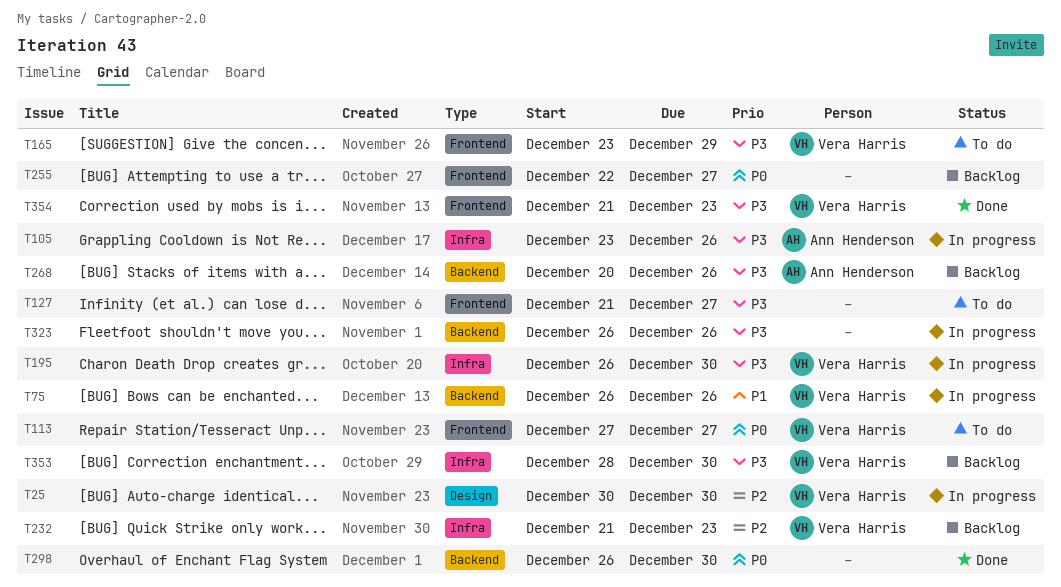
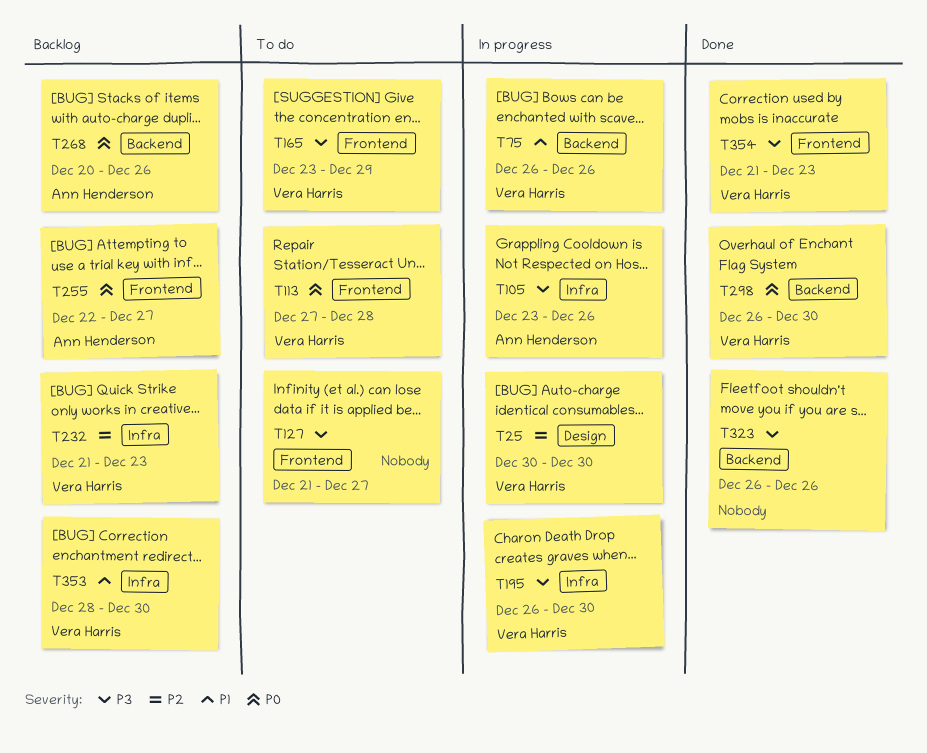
T113, due: Dec 27 -> Dec 28
T255, owner: none -> Ann Henderson
T268, priority: P3 -> P0
T298, owner: none -> Vera Harris
T323, status: In progress -> Done
T353, priority: P3 -> P1

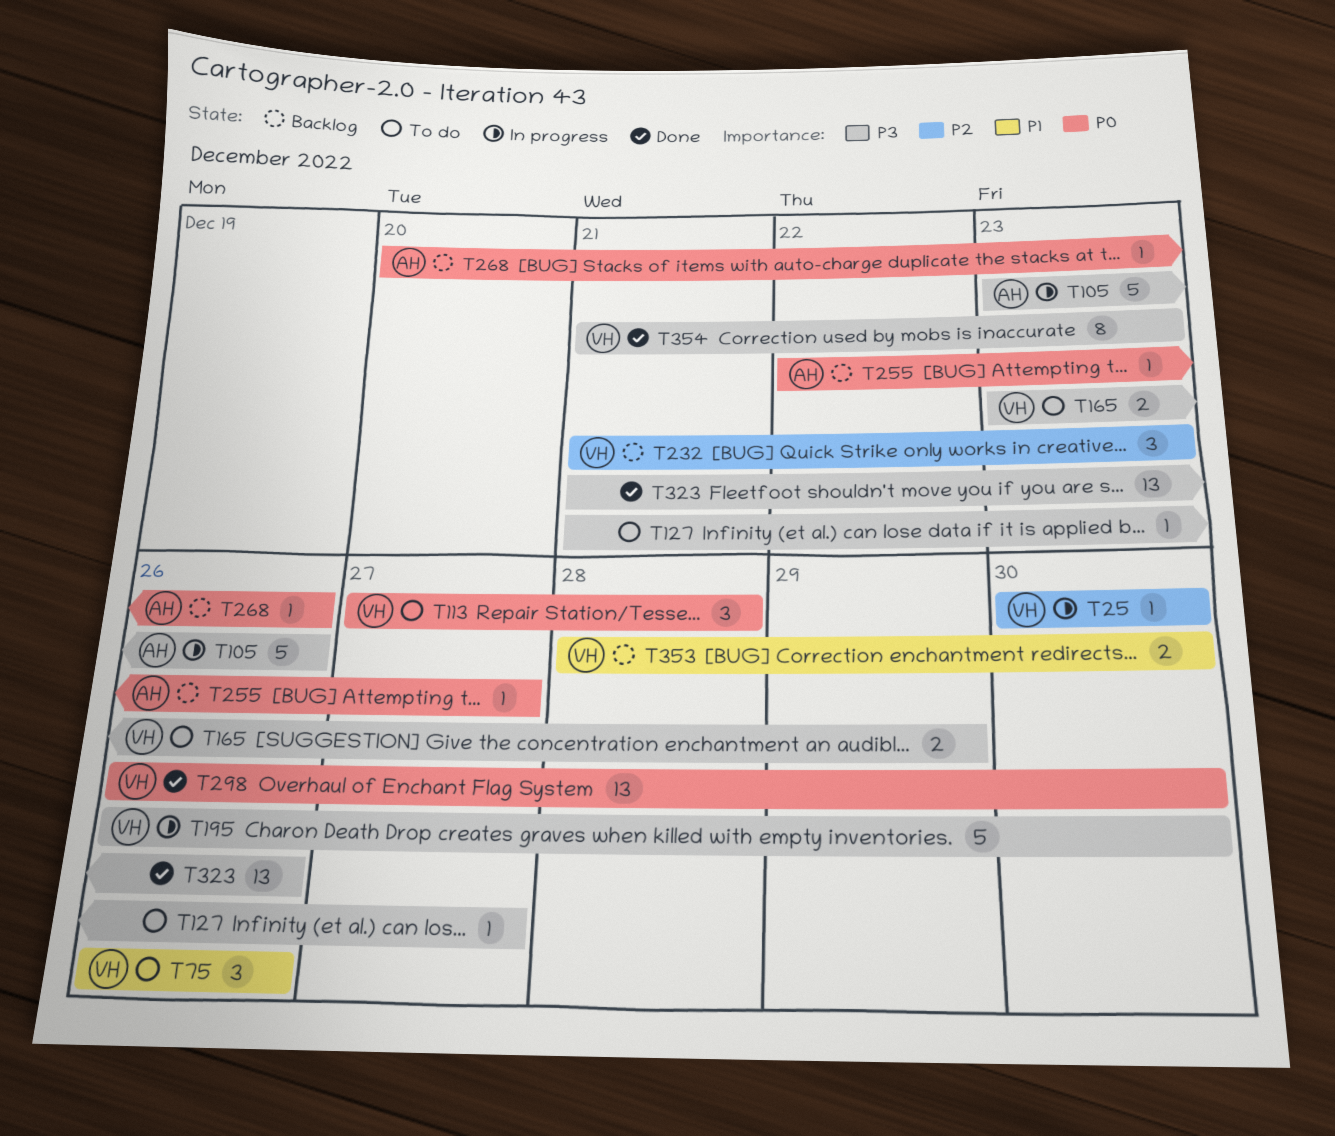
T75, status: In progress -> To do
T323, start: Dec 26 -> Dec 21

